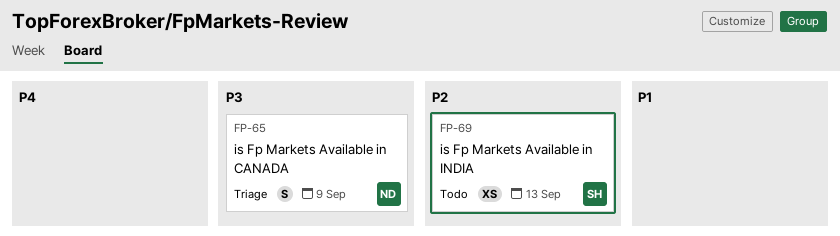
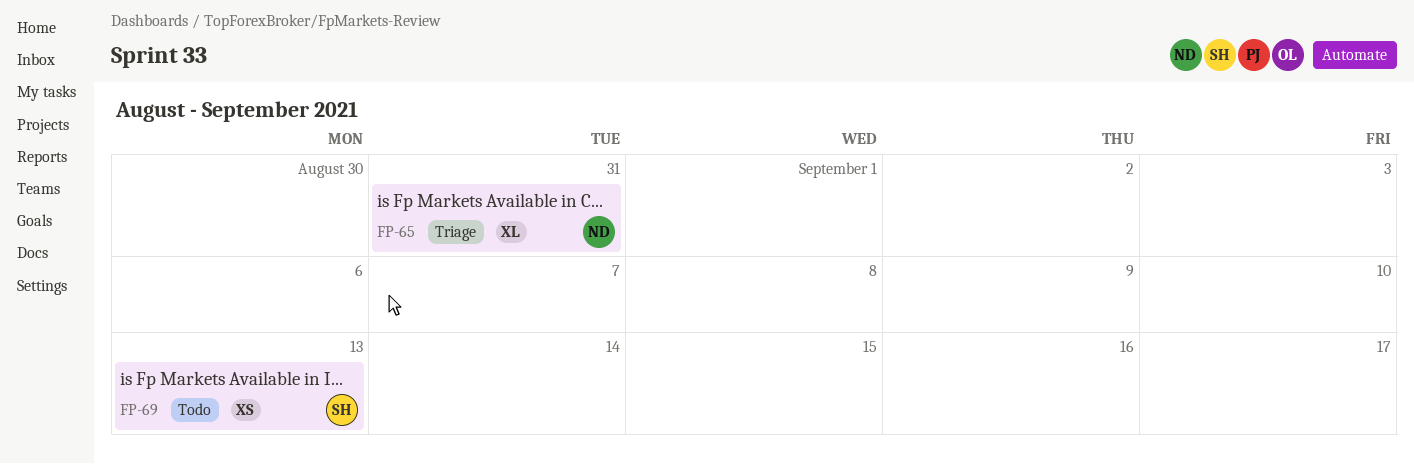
FP-65, estimate: S -> XL
FP-65, due: Sep 9 -> Aug 31

